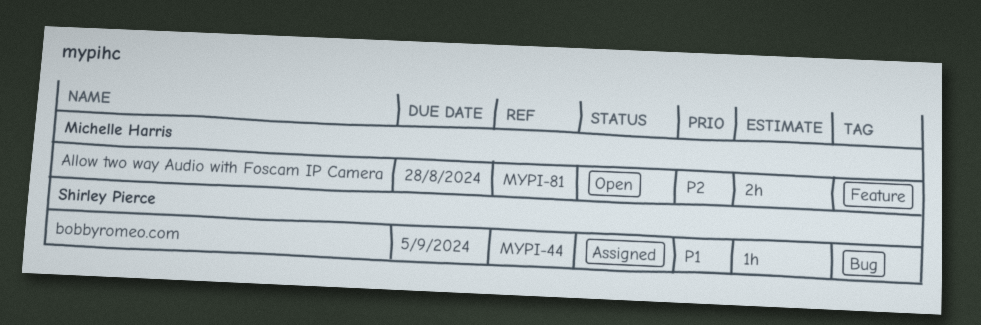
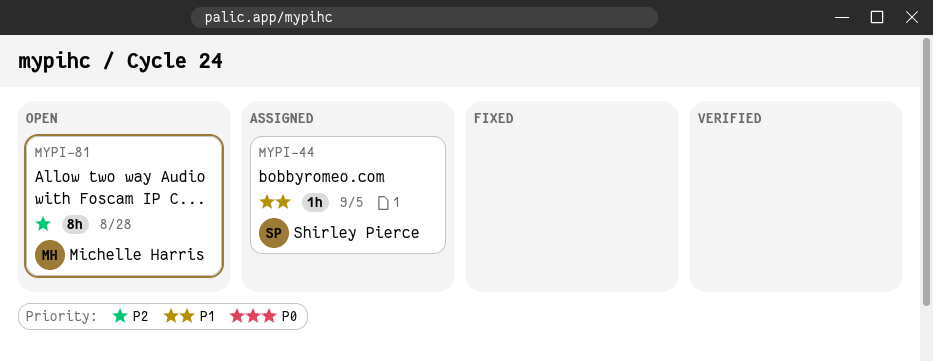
MYPI-81, estimate: 2h -> 8h

